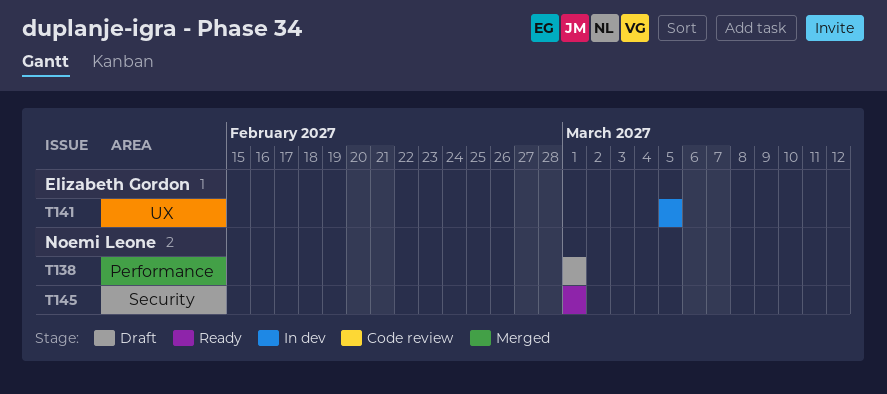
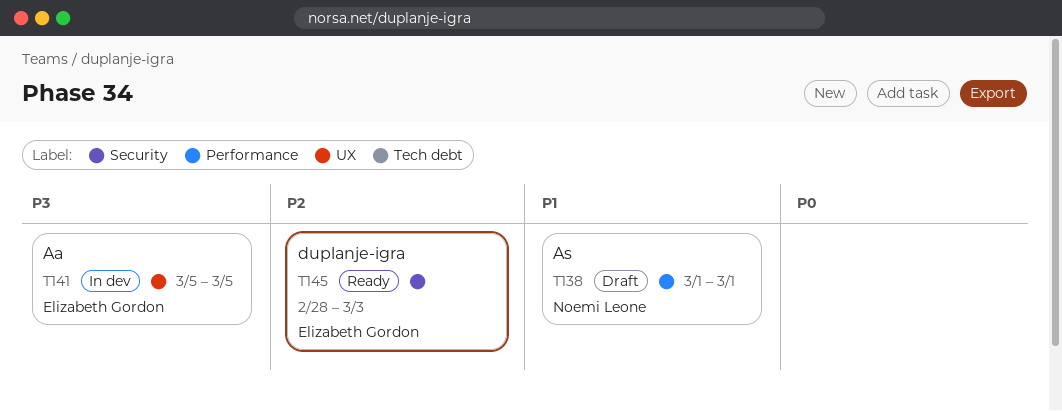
T145, owner: Noemi Leone -> Elizabeth Gordon
T145, start: Mar 1 -> Feb 28
T145, due: Mar 1 -> Mar 3

